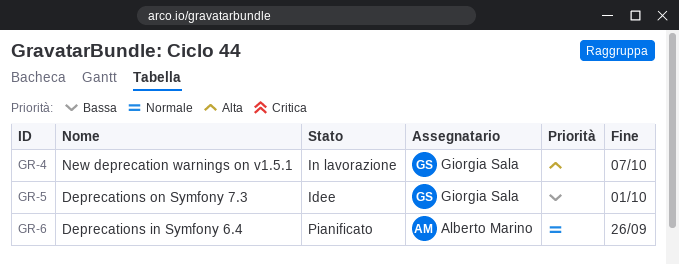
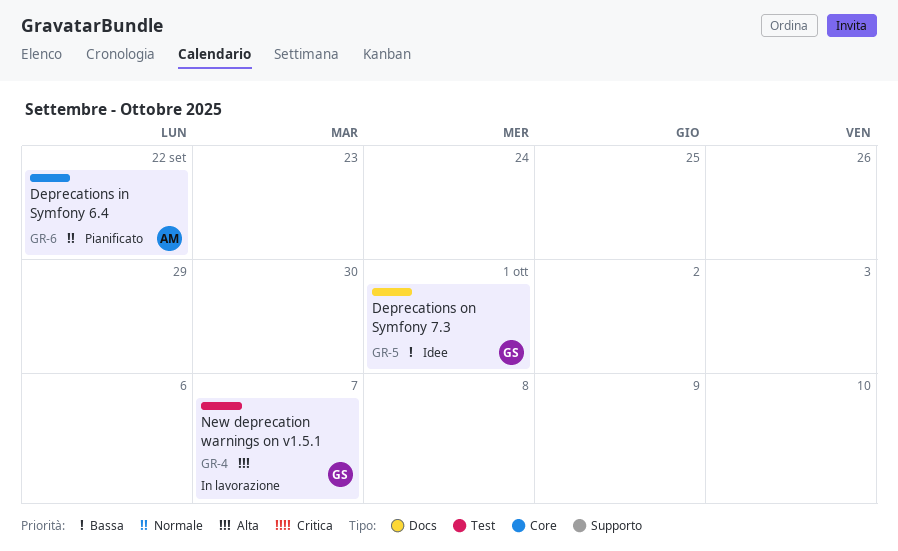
GR-6, due: Sep 26 -> Sep 22

